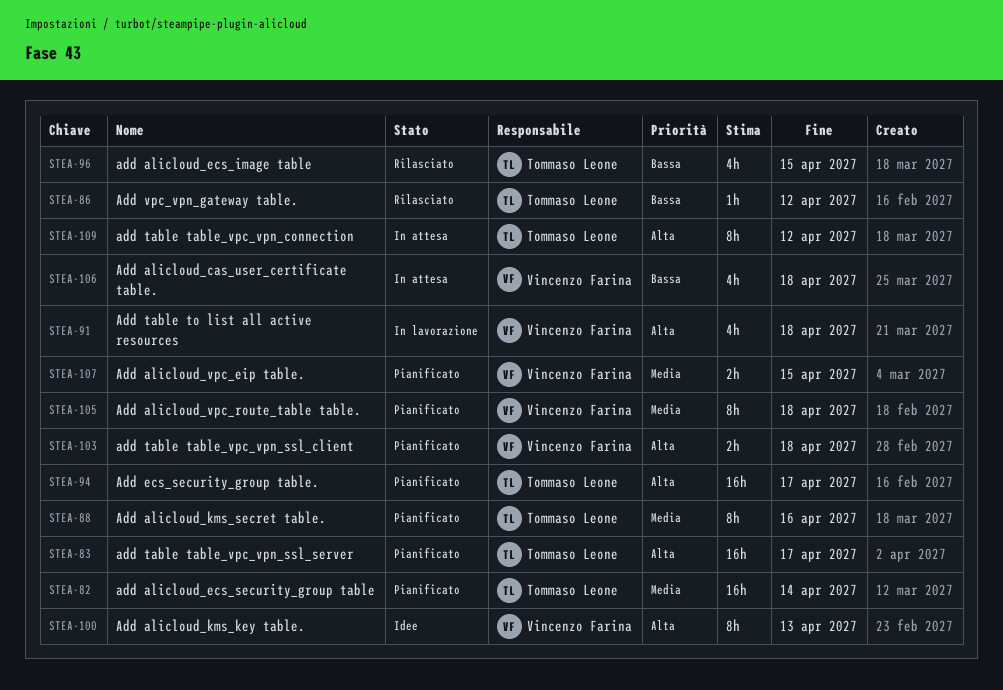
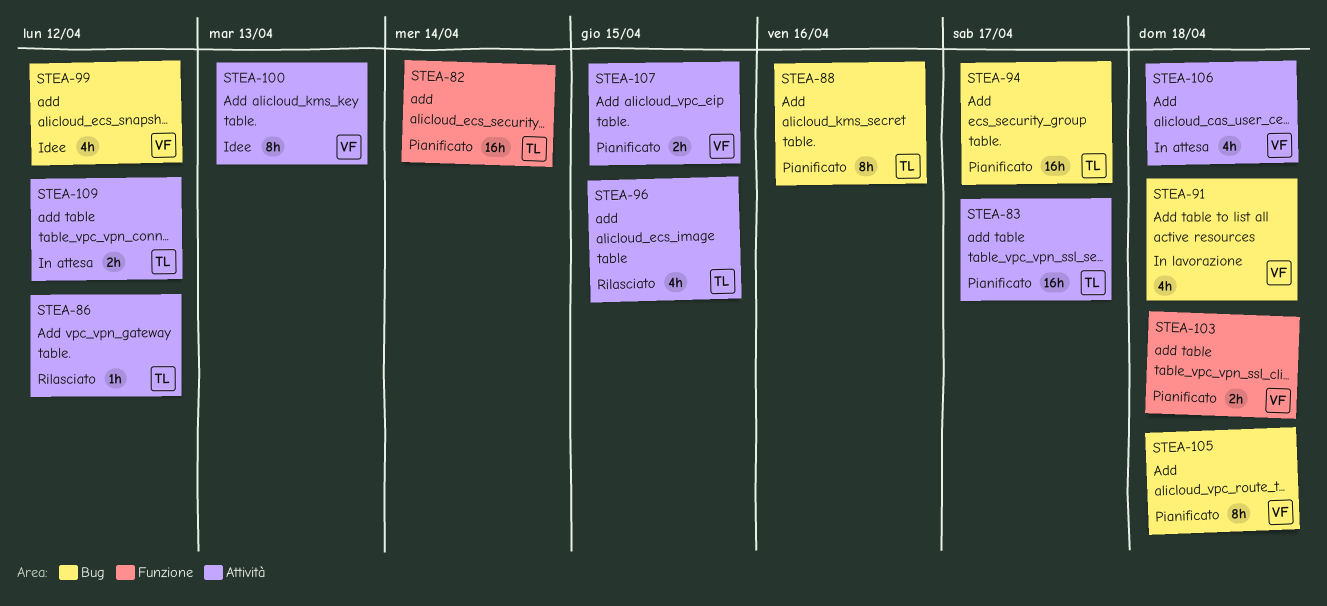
STEA-99: none -> present
STEA-109, estimate: 8h -> 2h

